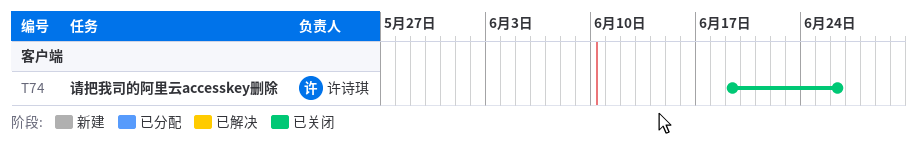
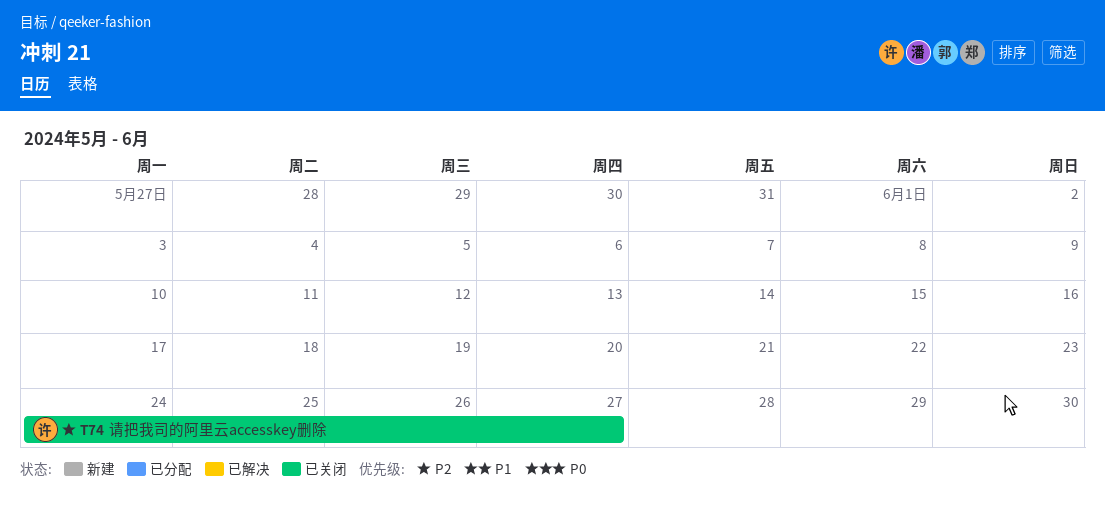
T74, start: Jun 19 -> Jun 24
T74, due: Jun 26 -> Jun 27

